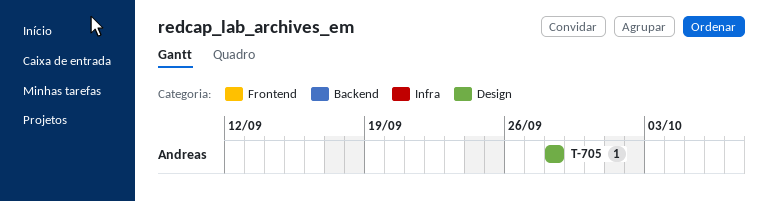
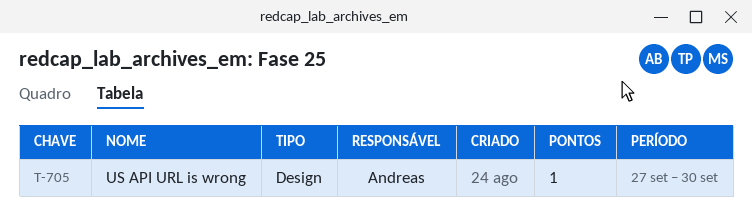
T-705, start: Sep 28 -> Sep 27
T-705, due: Sep 28 -> Sep 30

